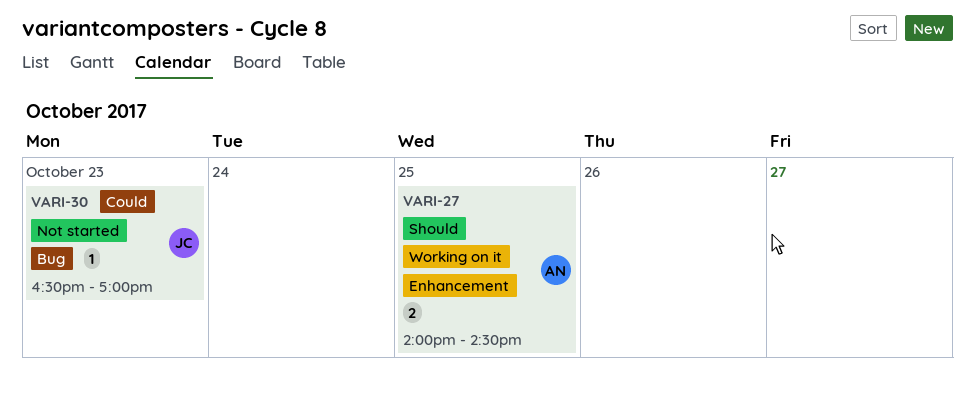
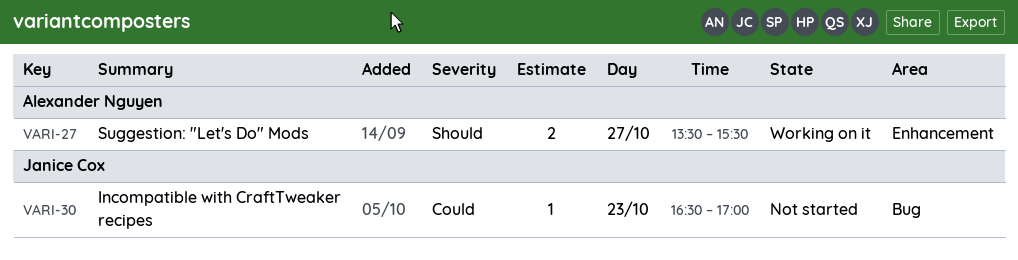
VARI-27, day: Oct 25 -> Oct 27
VARI-27, begins: 14:00 -> 13:30
VARI-27, ends: 14:30 -> 15:30

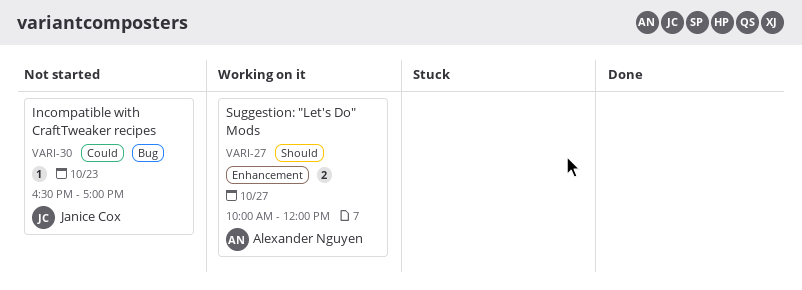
VARI-27, begins: 13:30 -> 10:00
VARI-27, ends: 15:30 -> 12:00

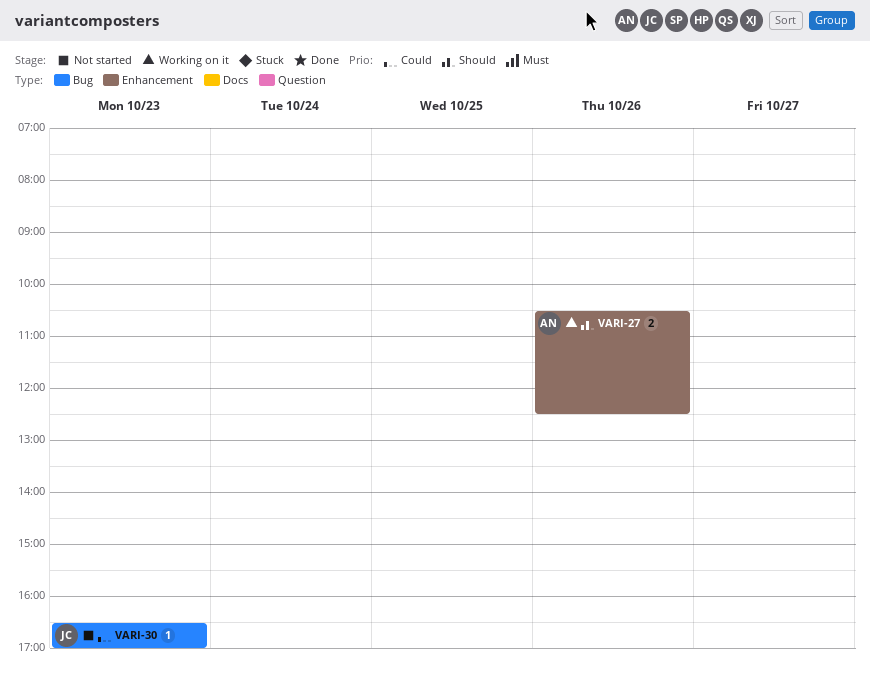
VARI-27, day: Oct 27 -> Oct 26
VARI-27, begins: 10:00 -> 10:30
VARI-27, ends: 12:00 -> 12:30

